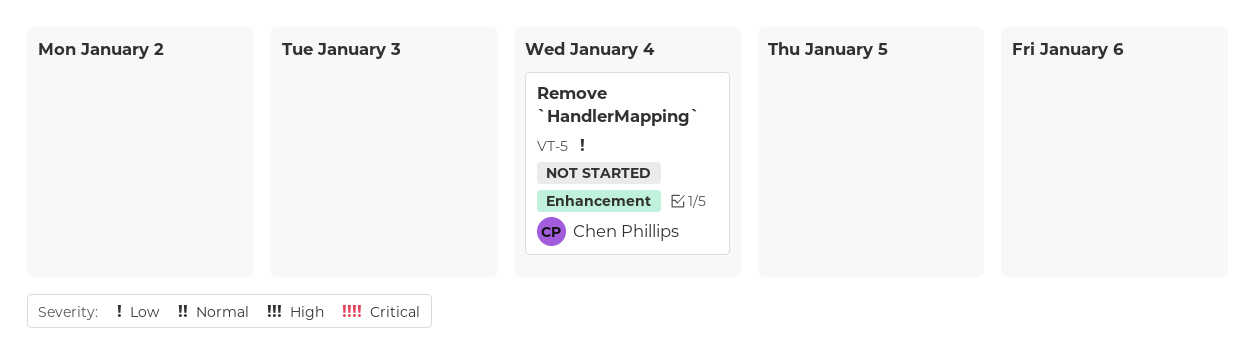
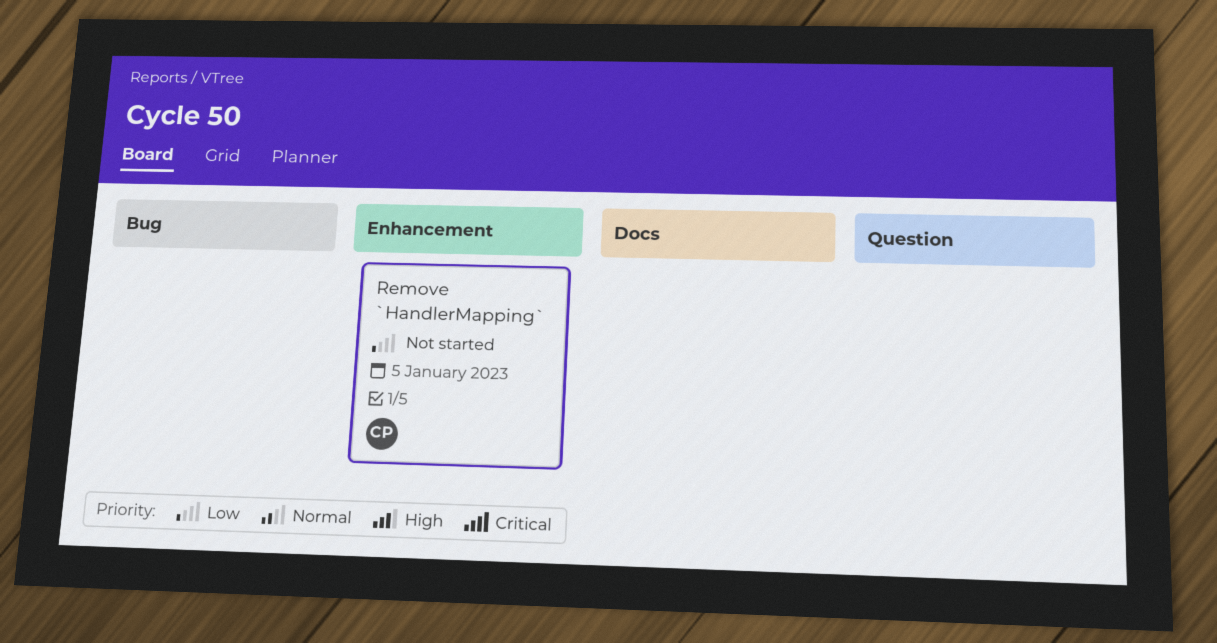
Remove `HandlerMapping`, due: Jan 4 -> Jan 5

